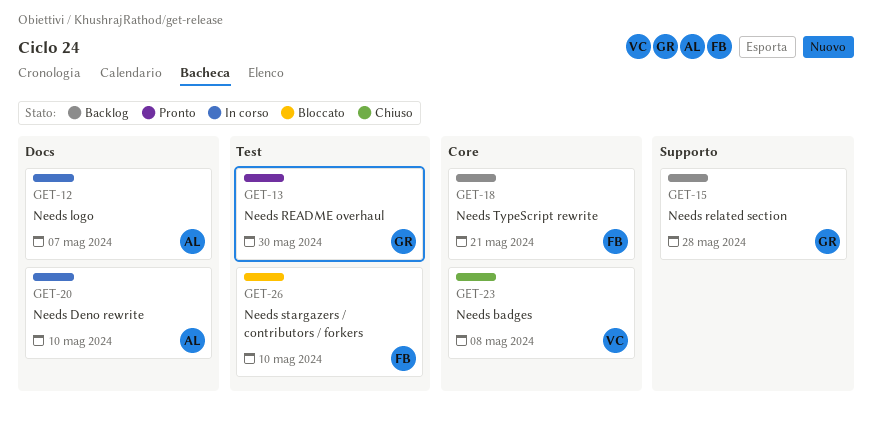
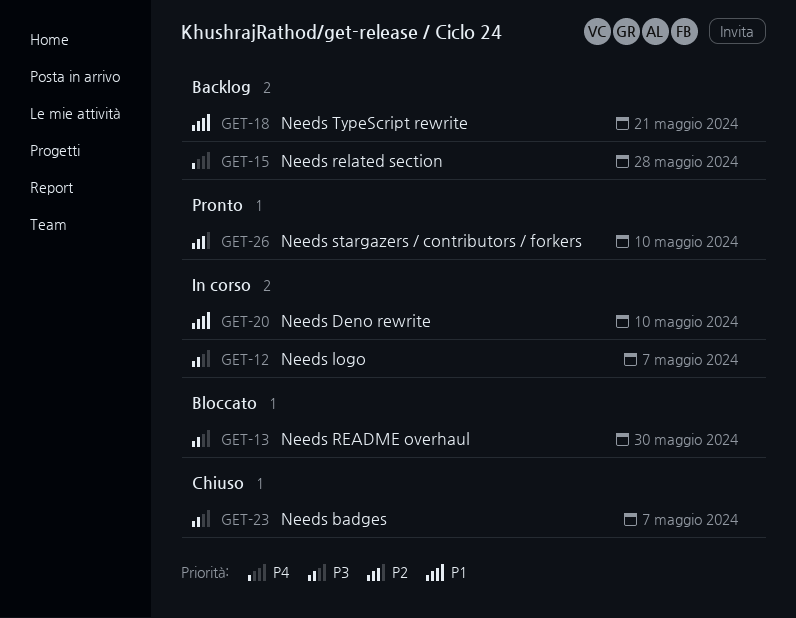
GET-13, status: Pronto -> Bloccato
GET-23, due: May 8 -> May 7
GET-26, status: Bloccato -> Pronto

